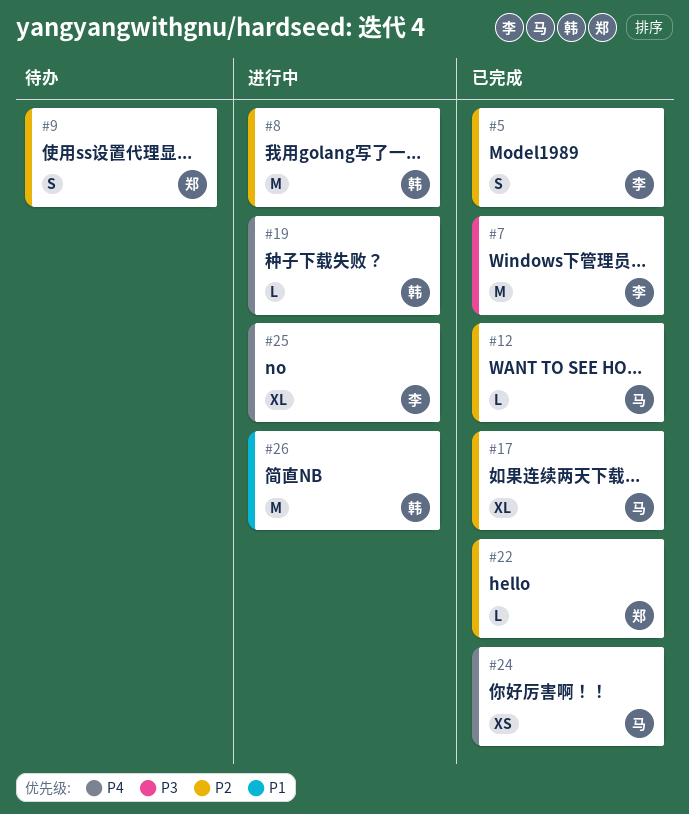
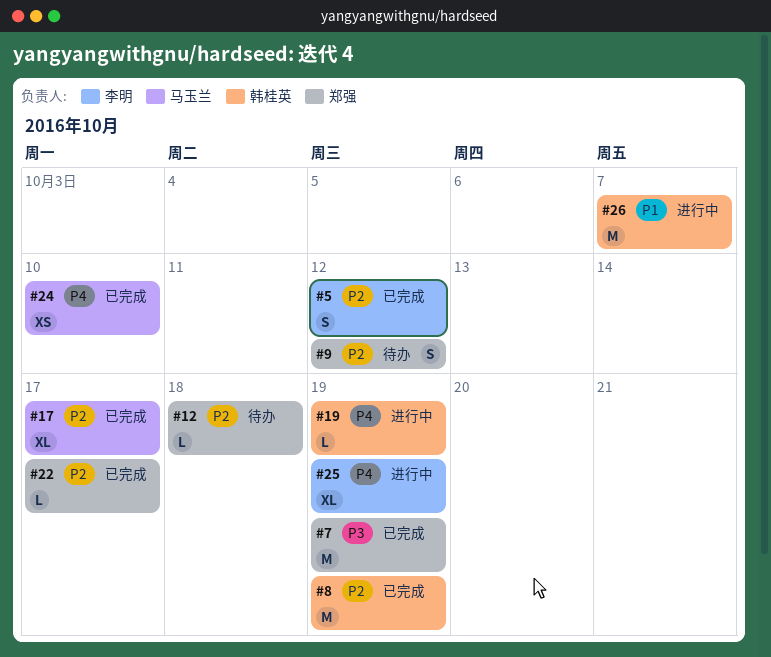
#7, owner: 李明 -> 郑强
#8, status: 进行中 -> 已完成
#12, status: 已完成 -> 待办
#12, owner: 马玉兰 -> 郑强

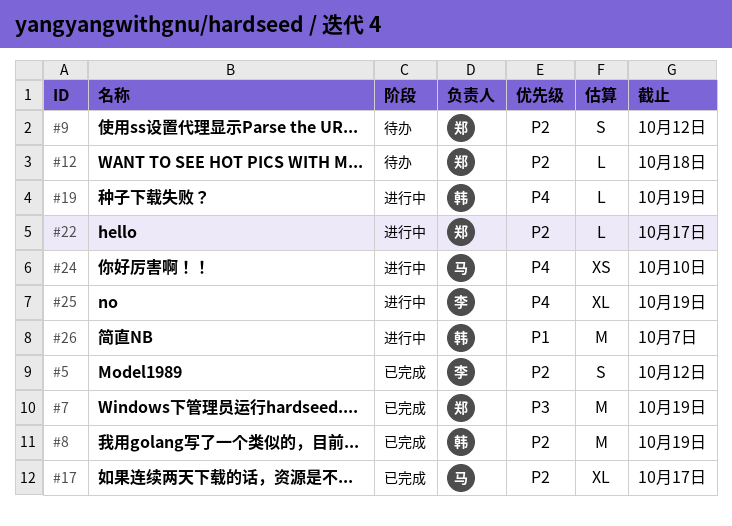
#22, status: 已完成 -> 进行中
#24, status: 已完成 -> 进行中

